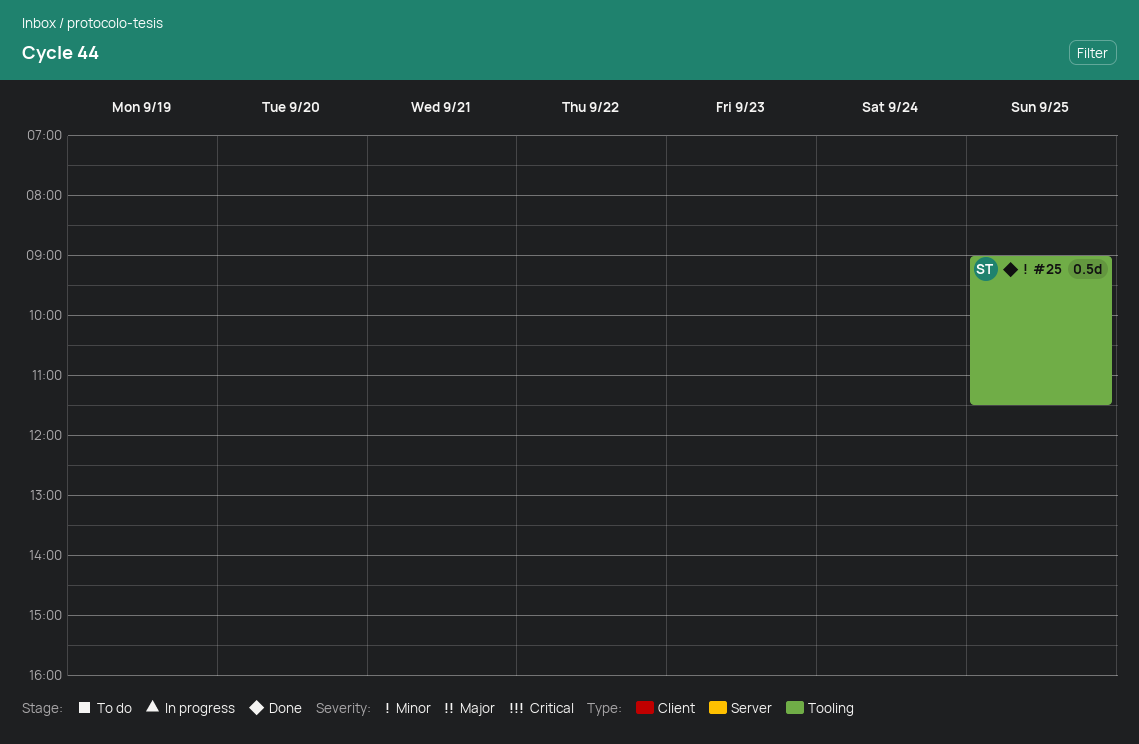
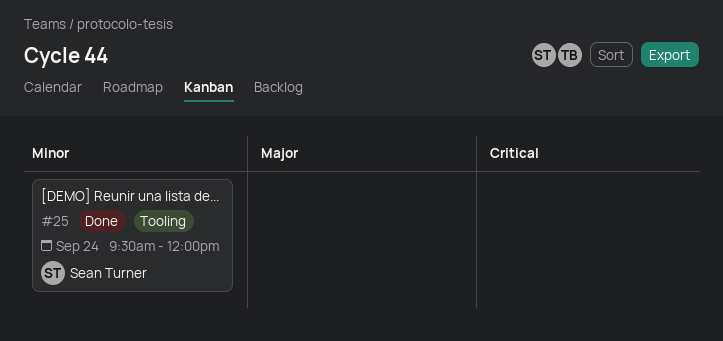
#25, day: Sep 25 -> Sep 24
#25, begins: 09:00 -> 09:30
#25, ends: 11:30 -> 12:00

